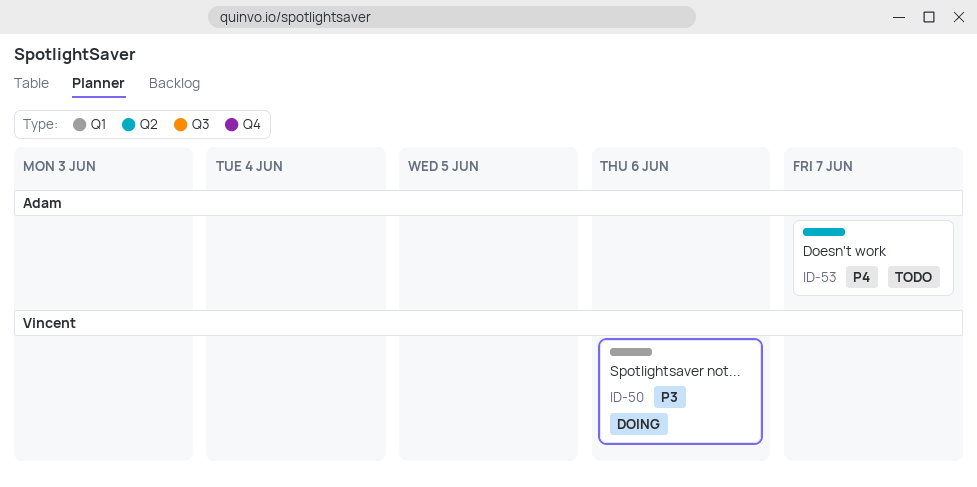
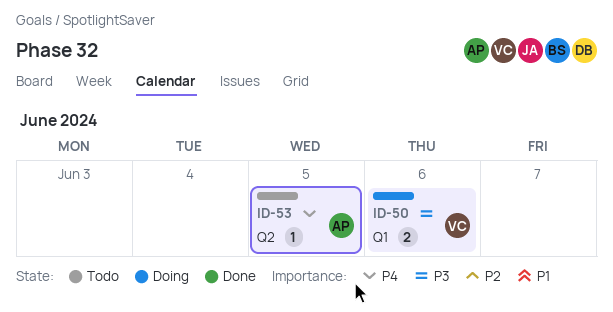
ID-53, due: Jun 7 -> Jun 5

